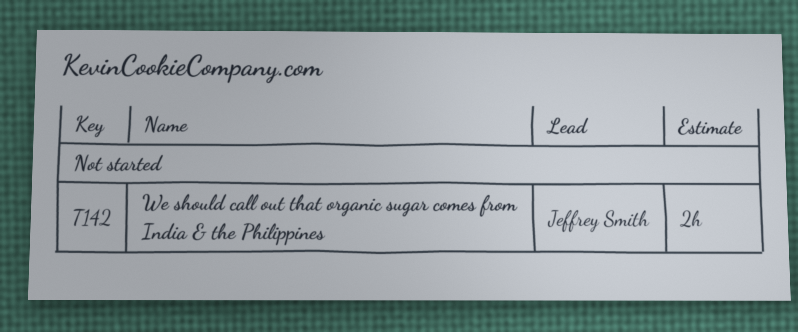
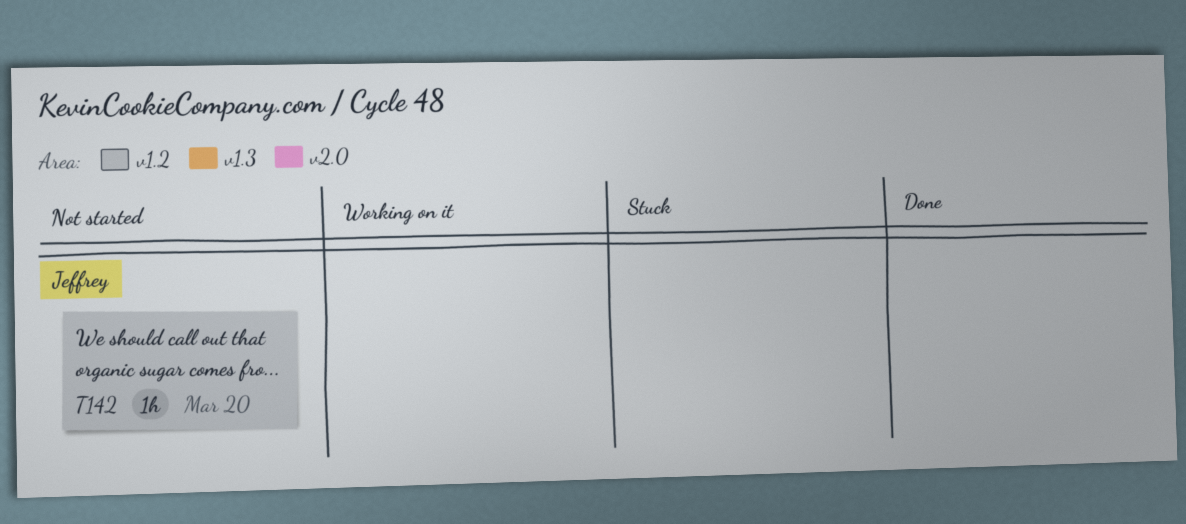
T142, estimate: 2h -> 1h

